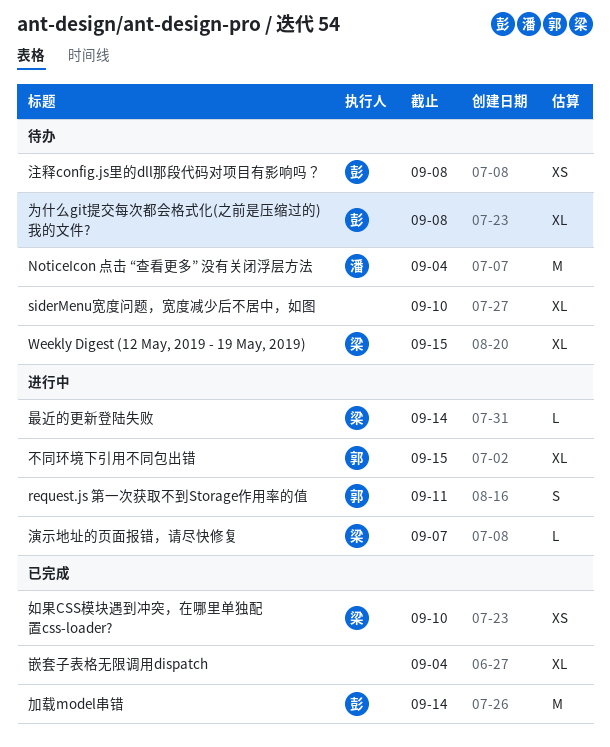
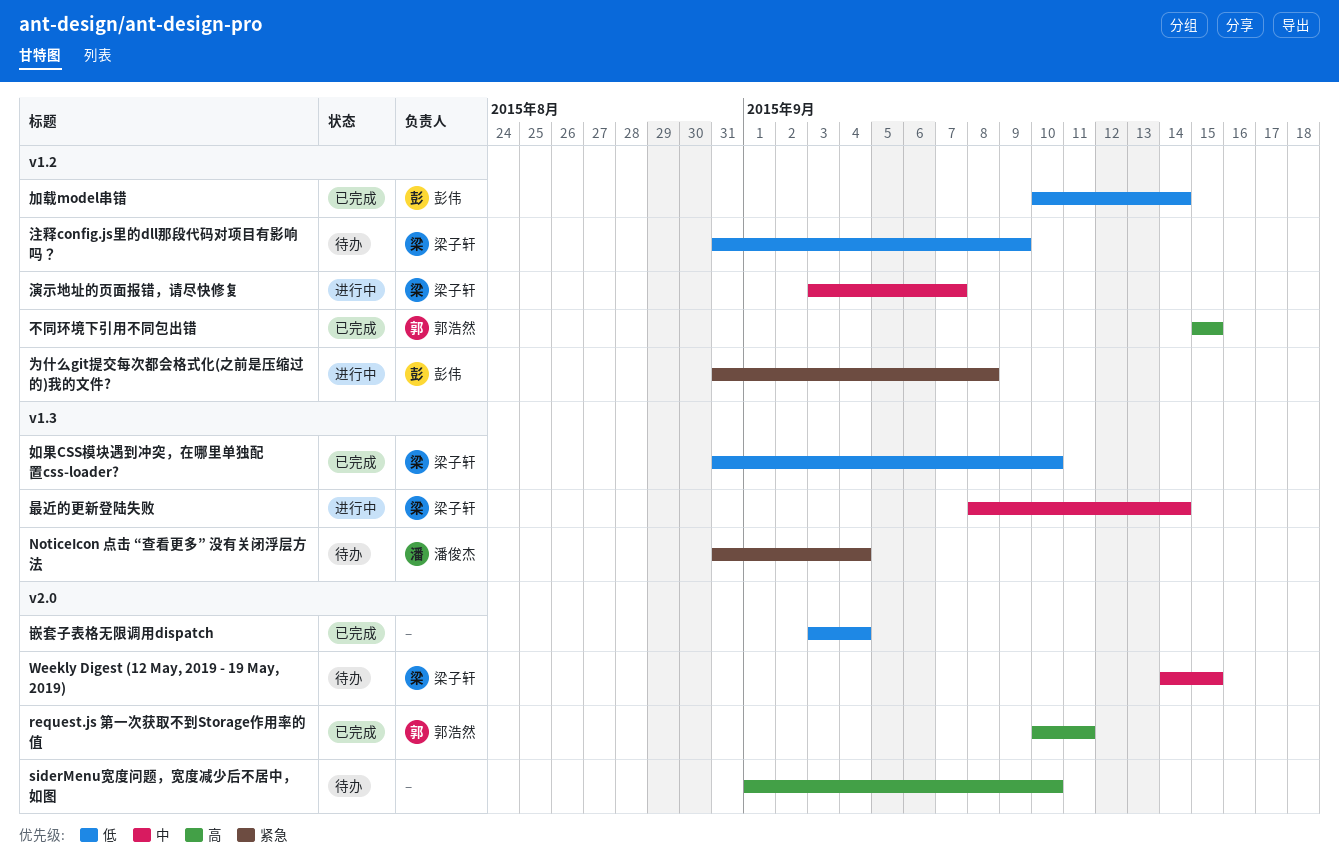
request.js 第一次获取不到Storage作用率的值, status: 进行中 -> 已完成
不同环境下引用不同包出错, status: 进行中 -> 已完成
为什么git提交每次都会格式化(之前是压缩过的)我的文件?, status: 待办 -> 进行中
注释config.js里的dll那段代码对项目有影响吗？, owner: 彭伟 -> 梁子轩
注释config.js里的dll那段代码对项目有影响吗？, due: Sep 8 -> Sep 9

